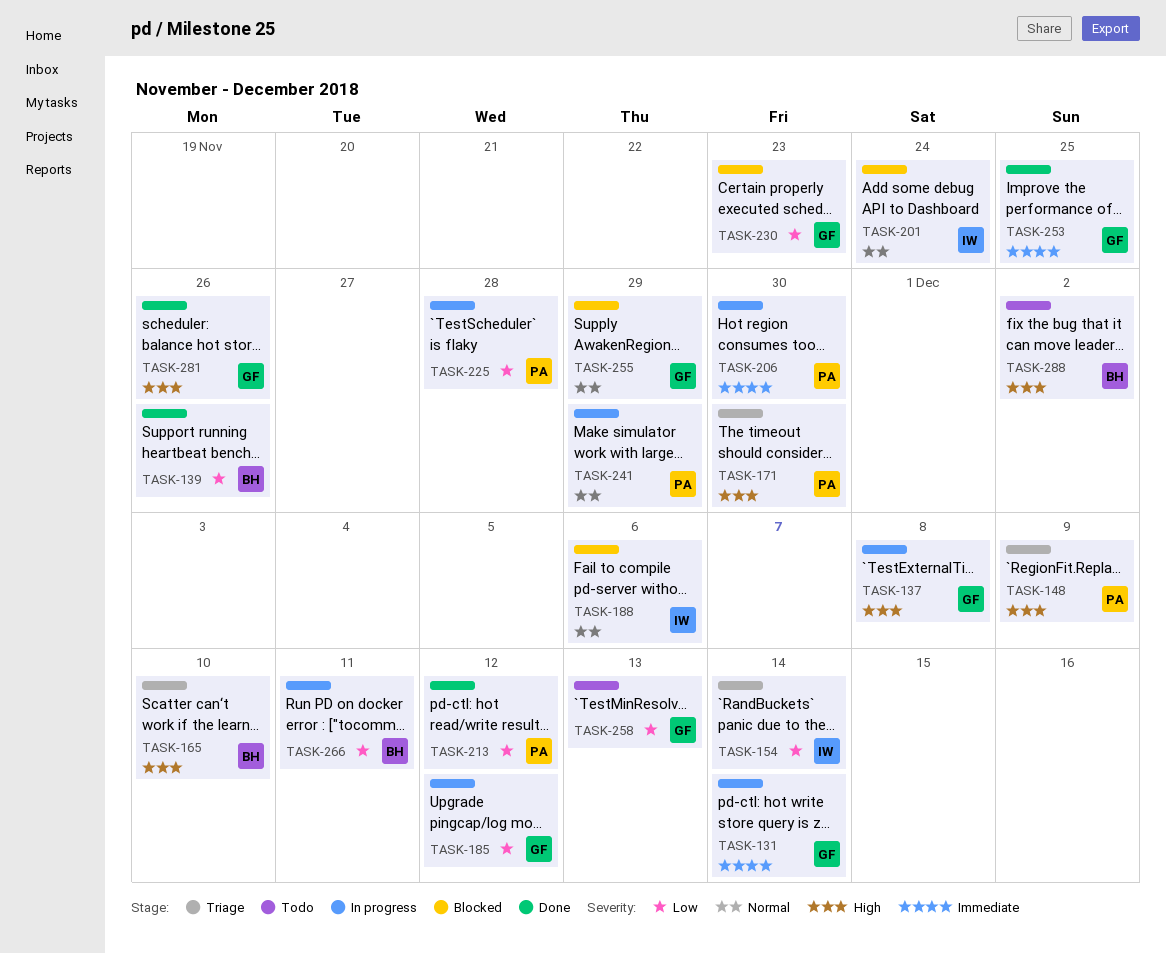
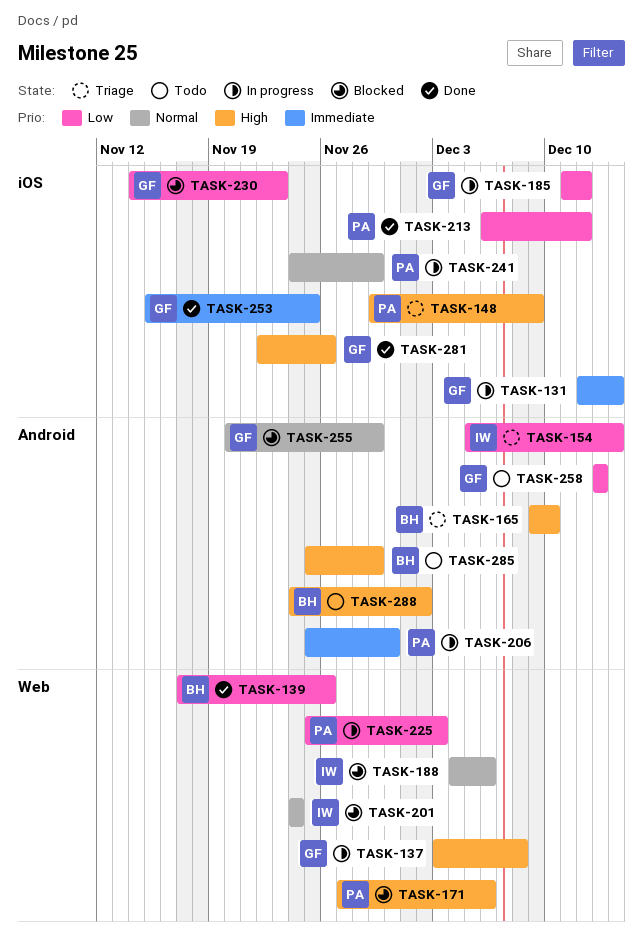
TASK-171, status: Triage -> Blocked
TASK-171, due: Nov 30 -> Dec 6
TASK-225, due: Nov 28 -> Dec 3
TASK-266: present -> none
TASK-285: none -> present

